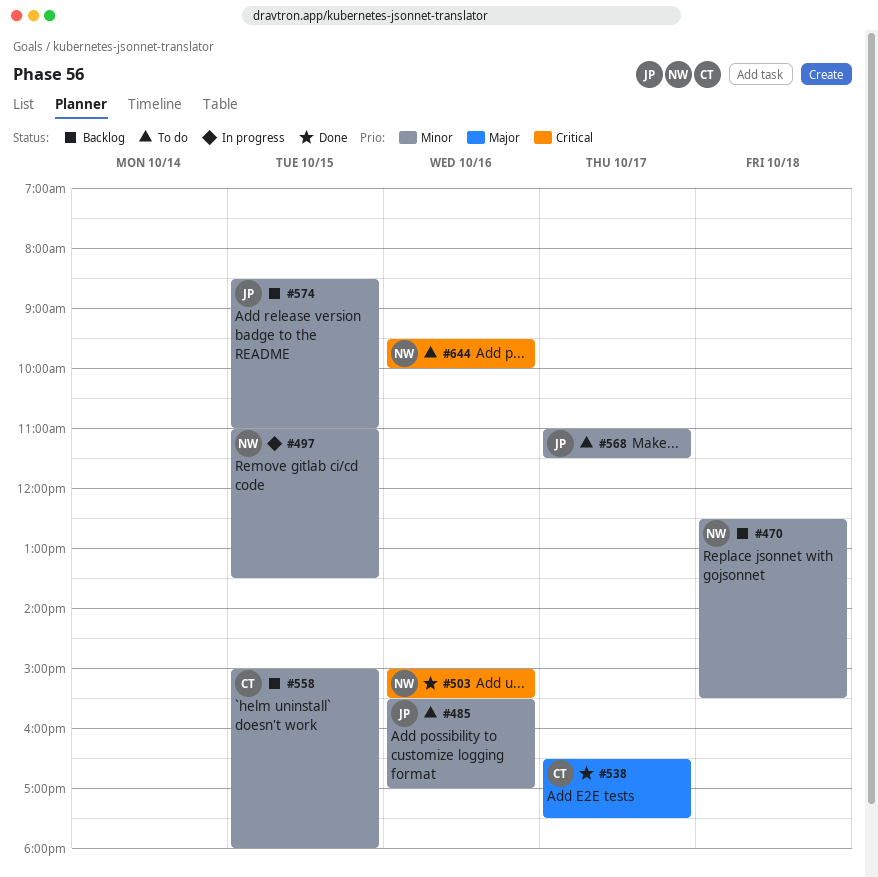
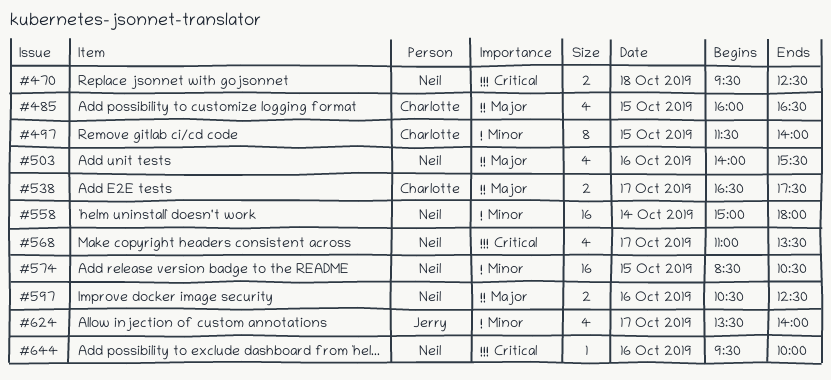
#470, priority: Minor -> Critical
#470, begins: 12:30 -> 09:30
#470, ends: 15:30 -> 12:30
#485, owner: Jerry -> Charlotte
#485, priority: Minor -> Major
#485, day: Oct 16 -> Oct 15
#485, begins: 15:30 -> 16:00
#485, ends: 17:00 -> 16:30
#497, owner: Neil -> Charlotte
#497, begins: 11:00 -> 11:30
#497, ends: 13:30 -> 14:00
#503, priority: Critical -> Major
#503, begins: 15:00 -> 14:00
#558, owner: Charlotte -> Neil
#558, day: Oct 15 -> Oct 14
#568, owner: Jerry -> Neil
#568, priority: Minor -> Critical
#568, ends: 11:30 -> 13:30
#574, owner: Jerry -> Neil
#574, ends: 11:00 -> 10:30
#597: none -> present
#624: none -> present

